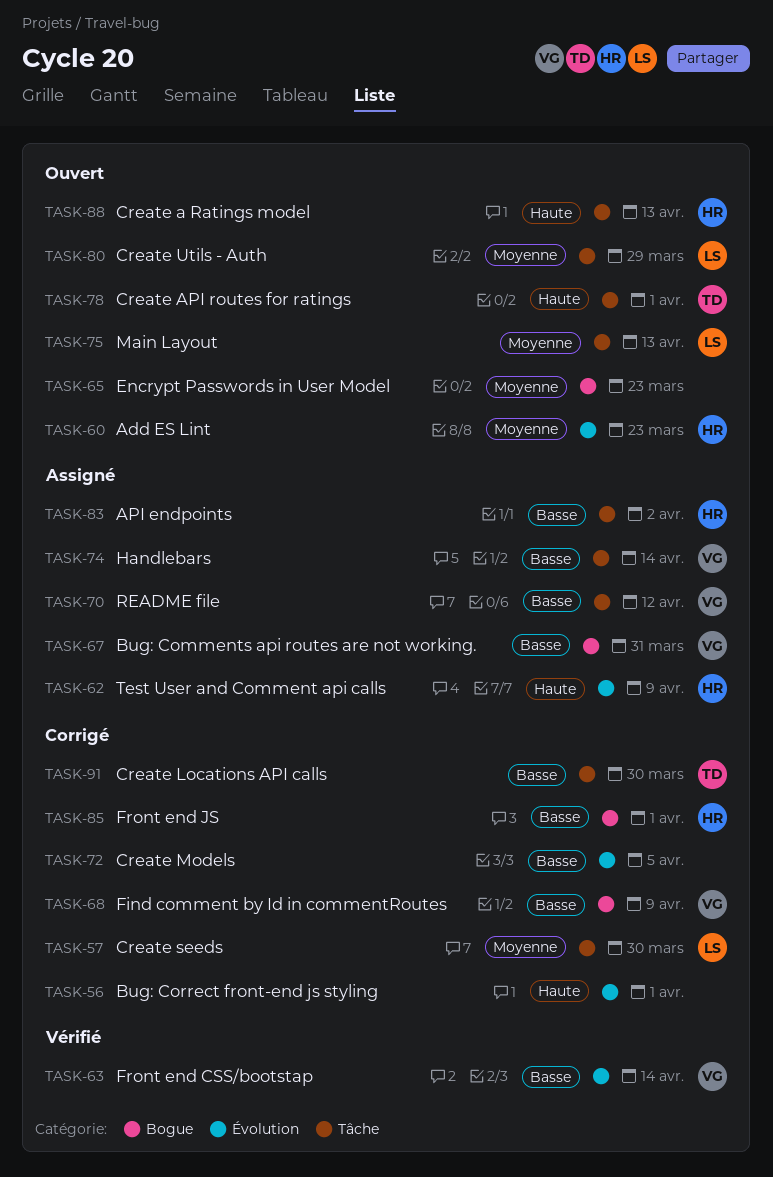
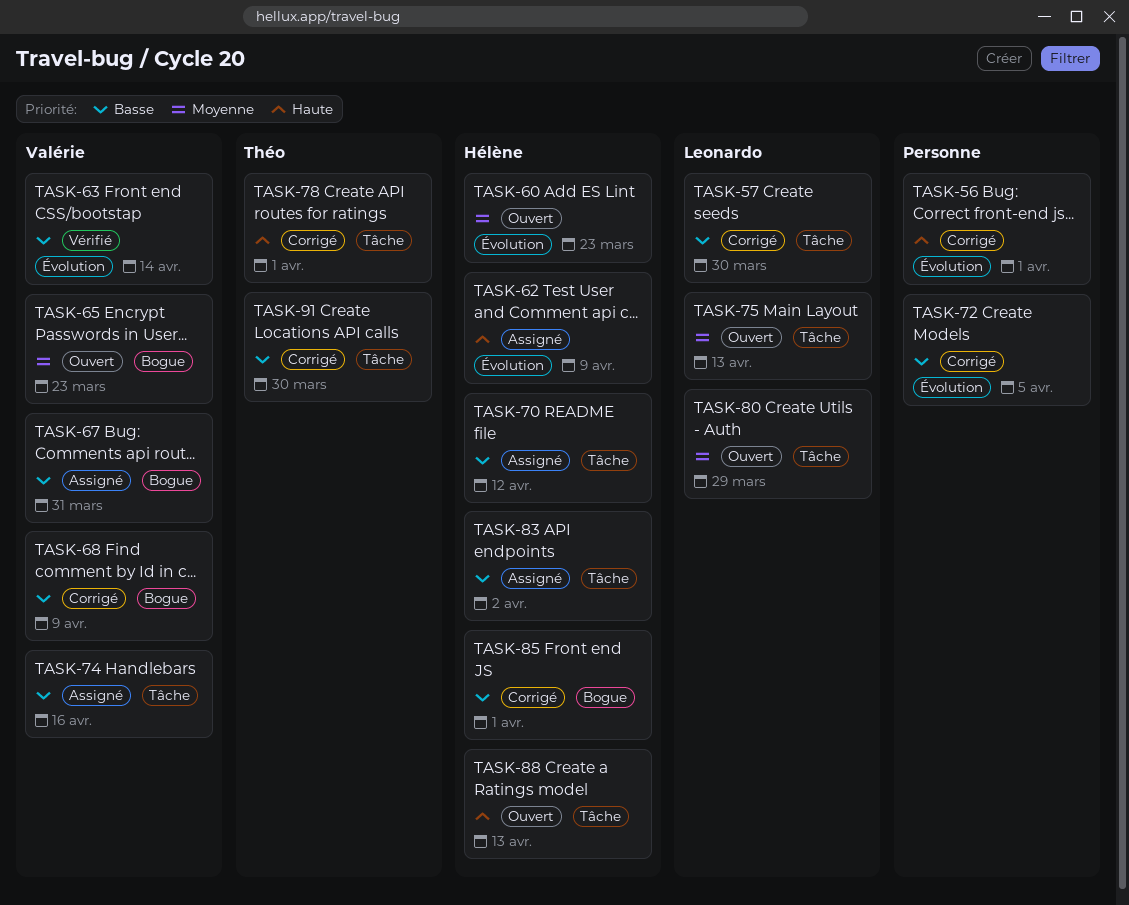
TASK-57, priority: Moyenne -> Basse
TASK-65, owner: none -> Valérie
TASK-70, owner: Valérie -> Hélène
TASK-74, due: Apr 14 -> Apr 16
TASK-78, status: Ouvert -> Corrigé

